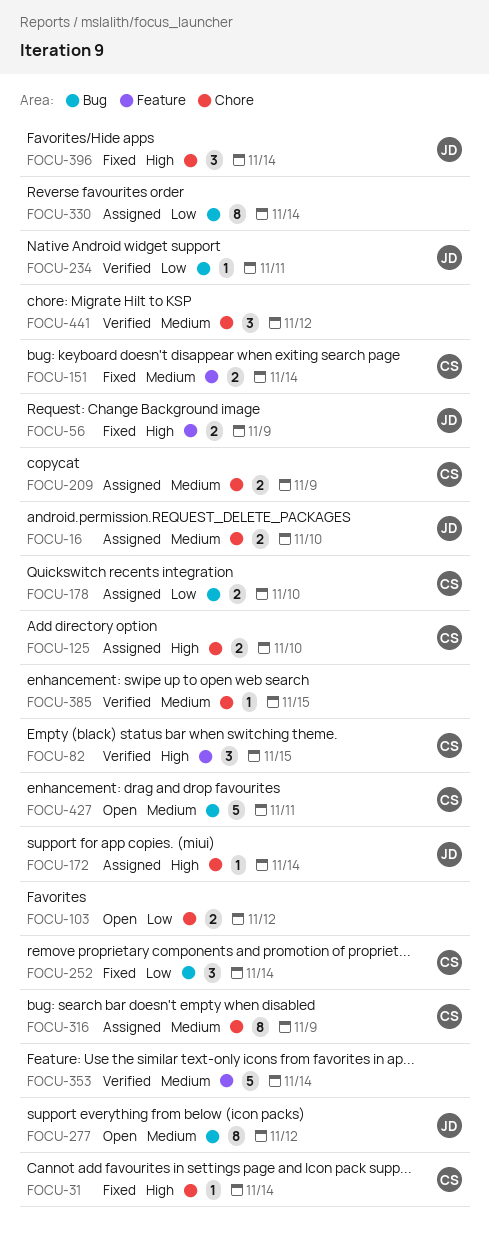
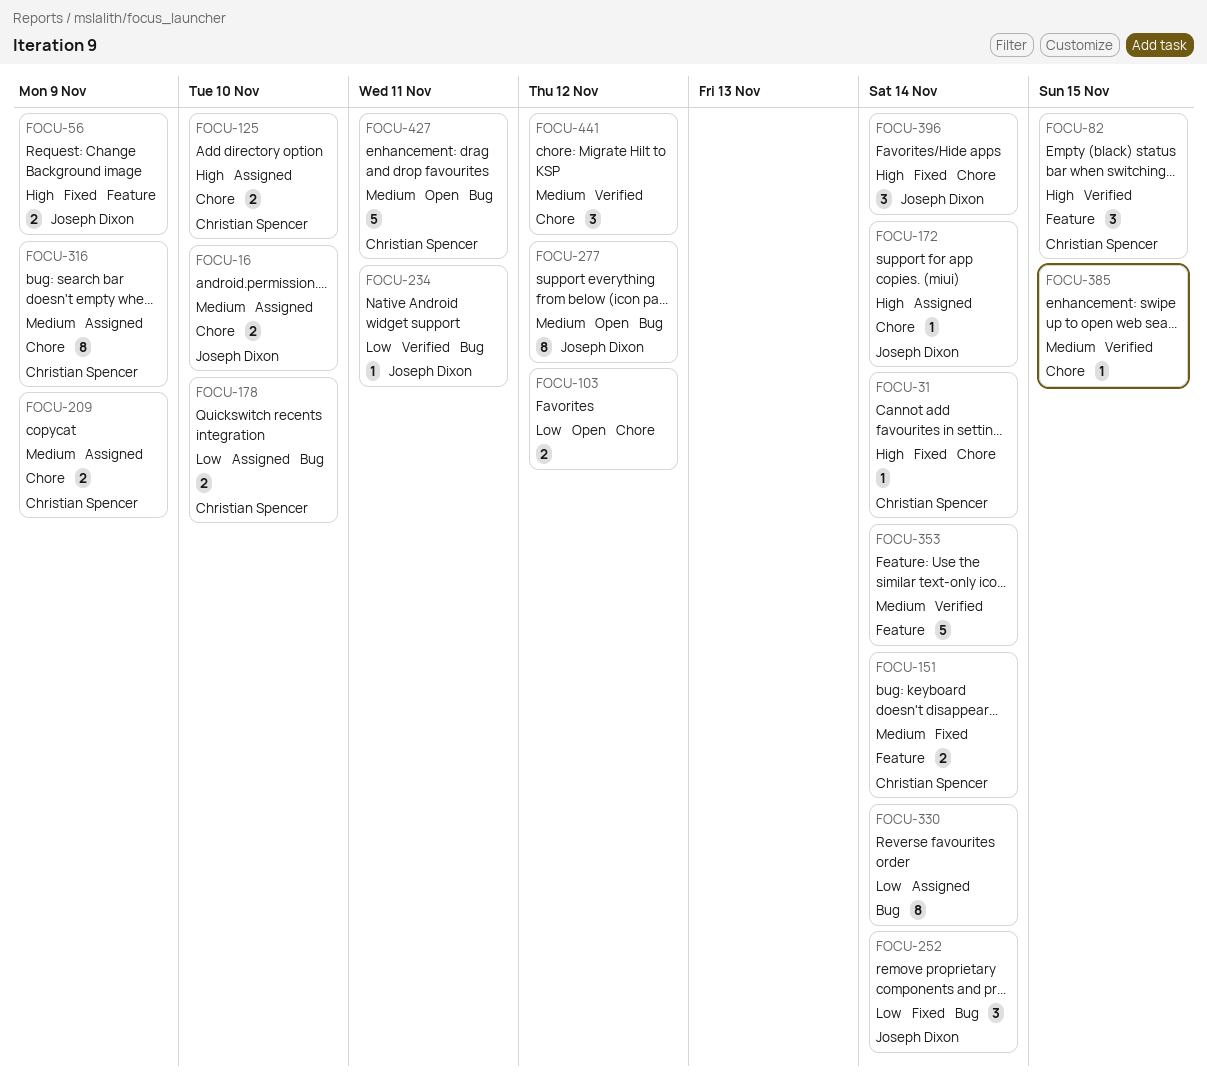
FOCU-252, owner: Christian Spencer -> Joseph Dixon

